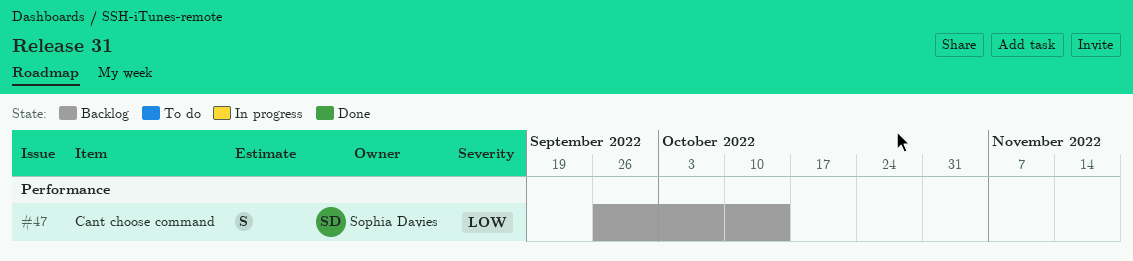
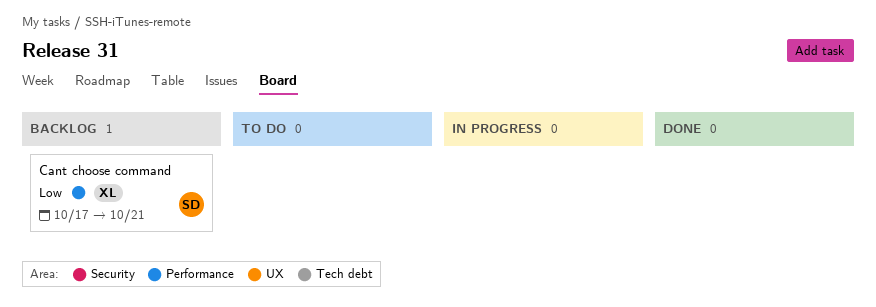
Cant choose command, estimate: S -> XL
Cant choose command, start: Sep 26 -> Oct 17
Cant choose command, due: Oct 14 -> Oct 21

